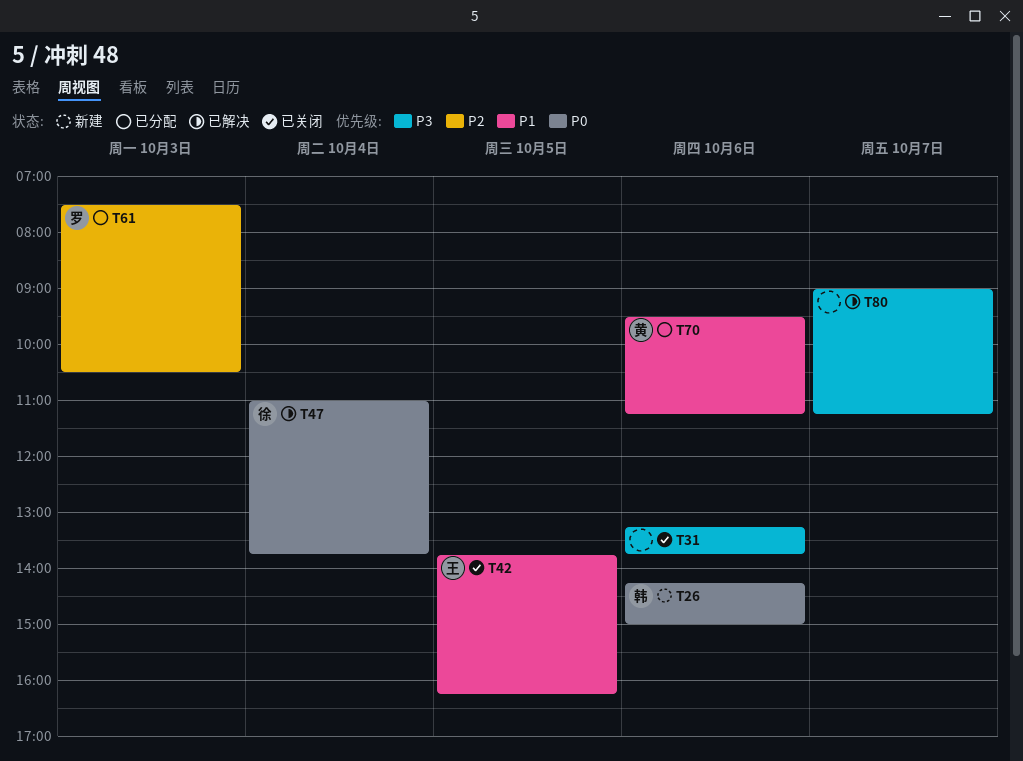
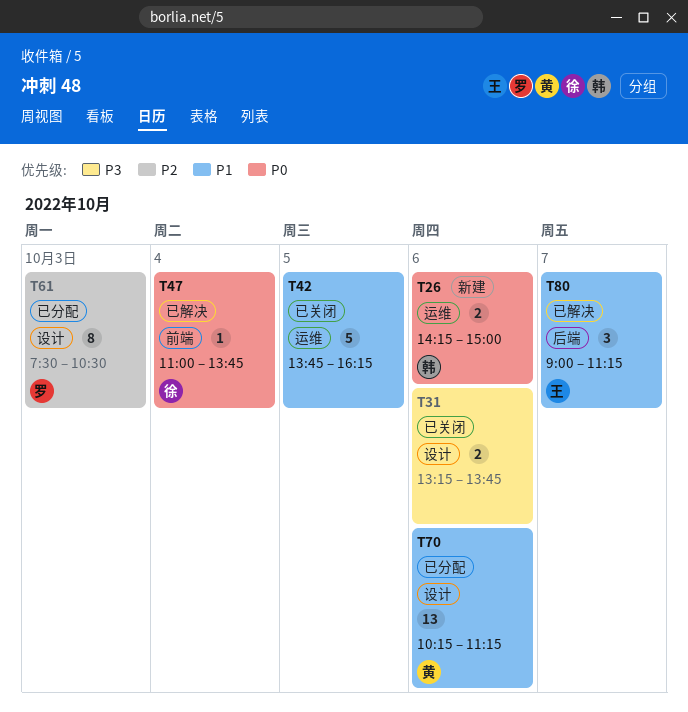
T42, owner: 王 -> none
T70, begins: 09:30 -> 10:15
T80, owner: none -> 王
T80, priority: P3 -> P1

